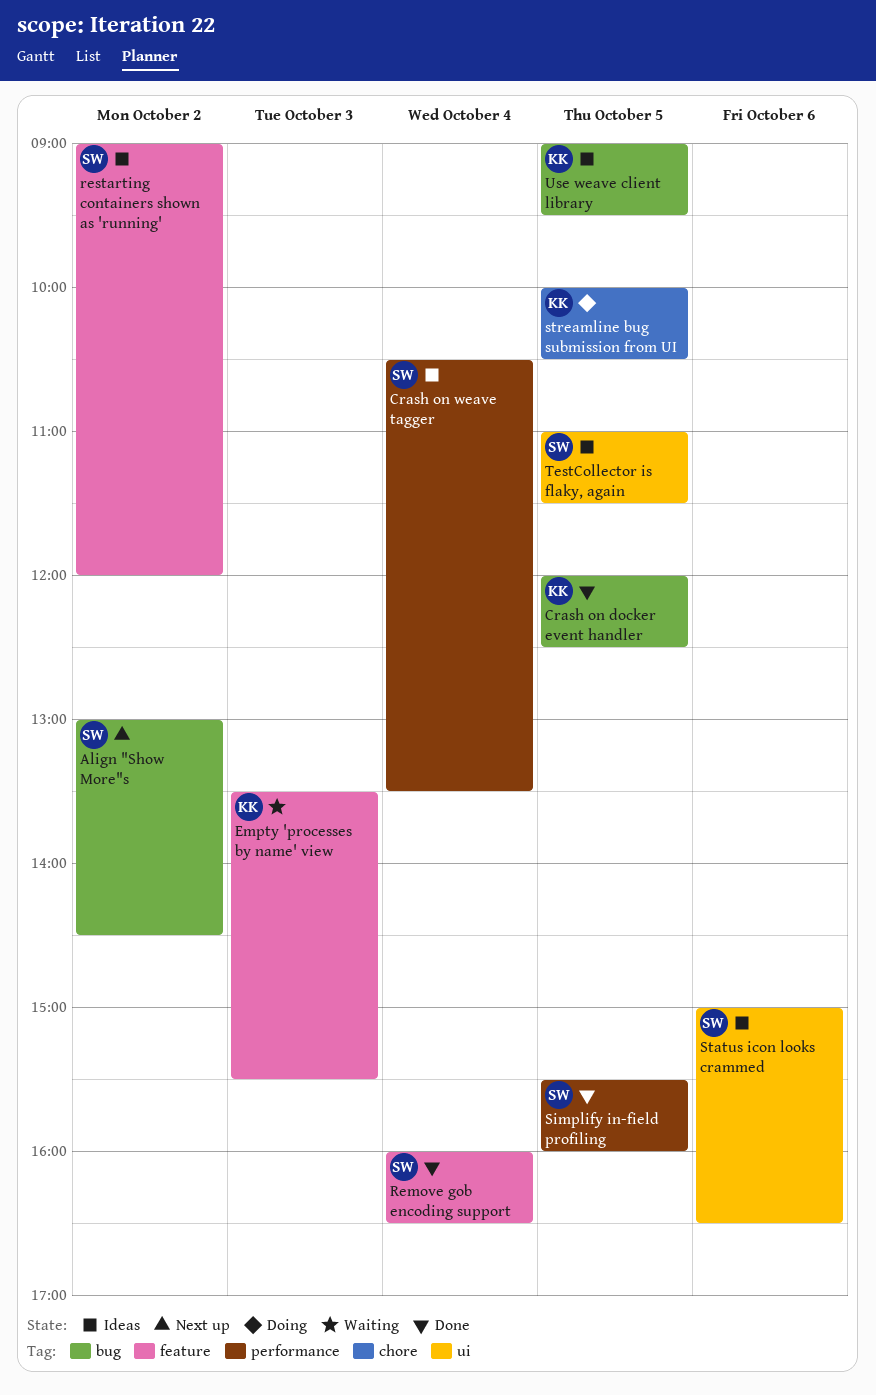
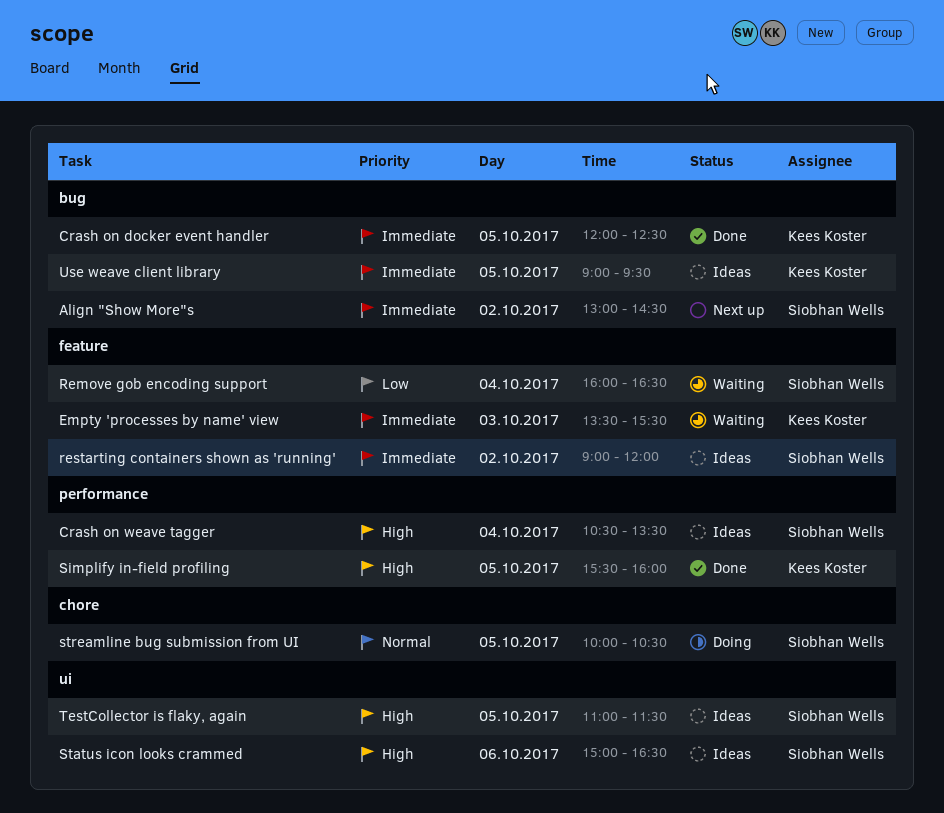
Remove gob encoding support, status: Done -> Waiting
Simplify in-field profiling, owner: Siobhan Wells -> Kees Koster
streamline bug submission from UI, owner: Kees Koster -> Siobhan Wells

